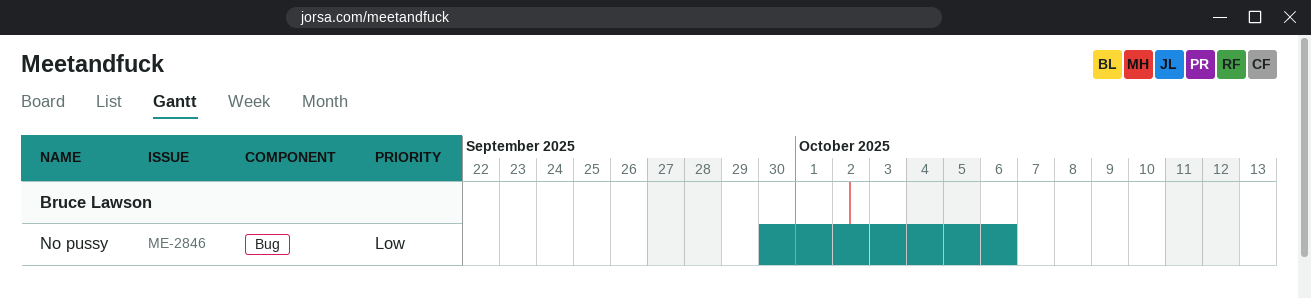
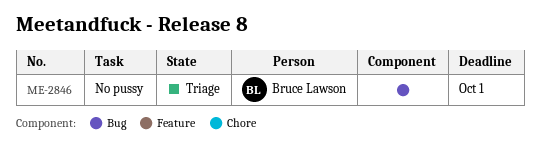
ME-2846, due: Oct 6 -> Oct 1

